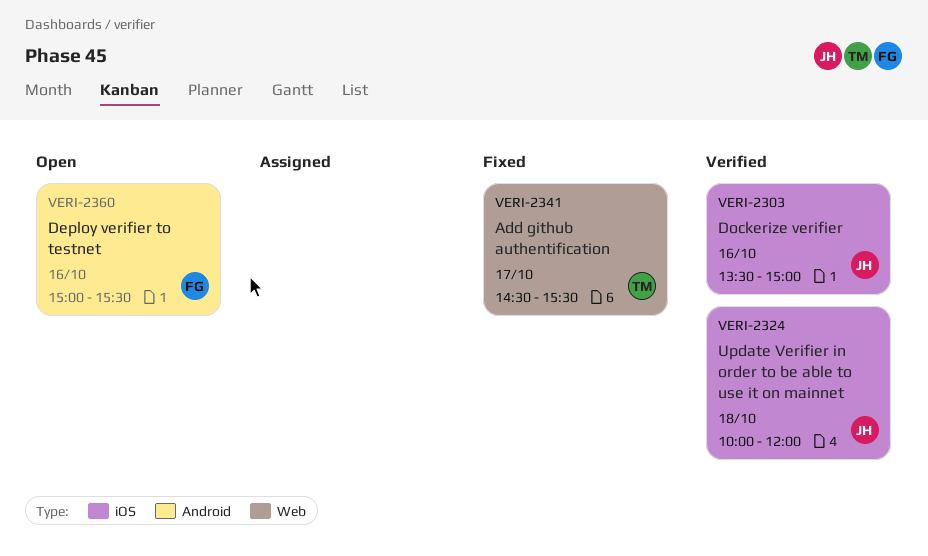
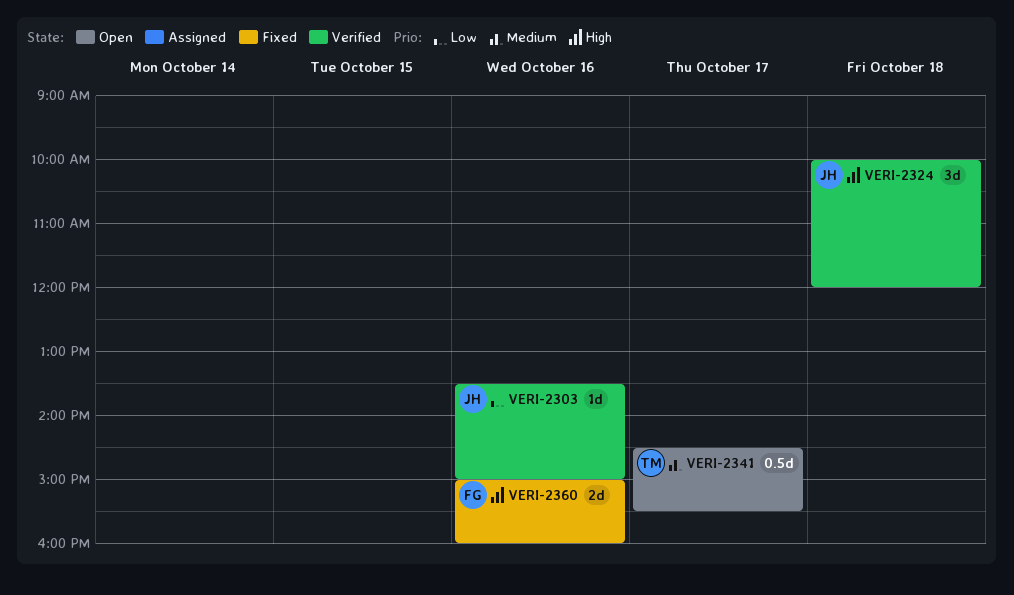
VERI-2341, status: Fixed -> Open
VERI-2360, status: Open -> Fixed
VERI-2360, ends: 15:30 -> 16:00

